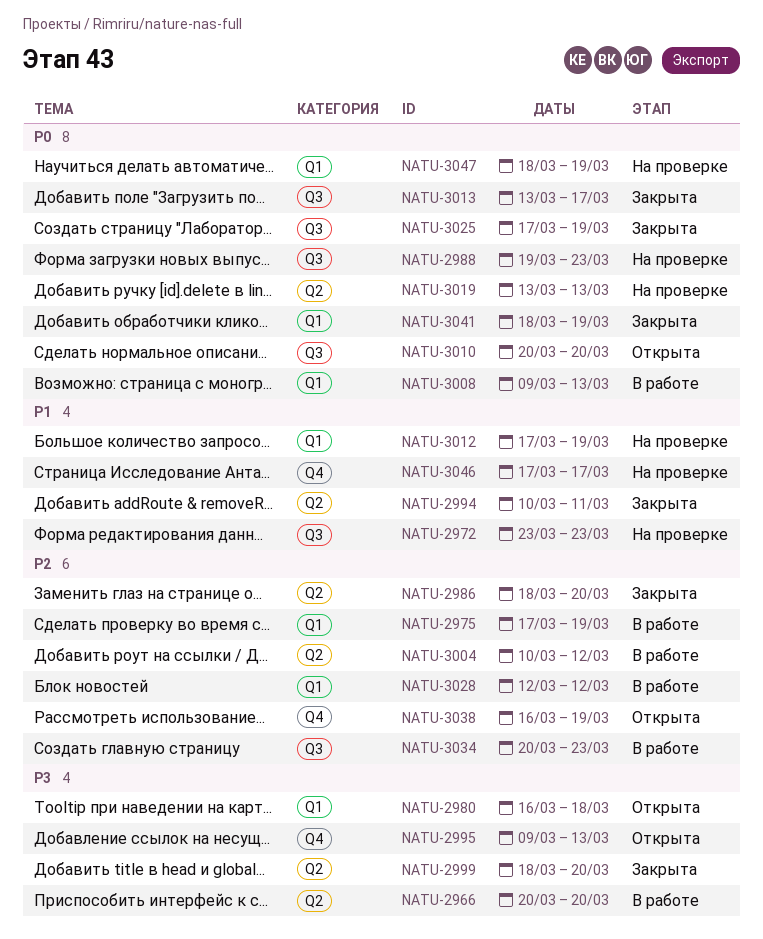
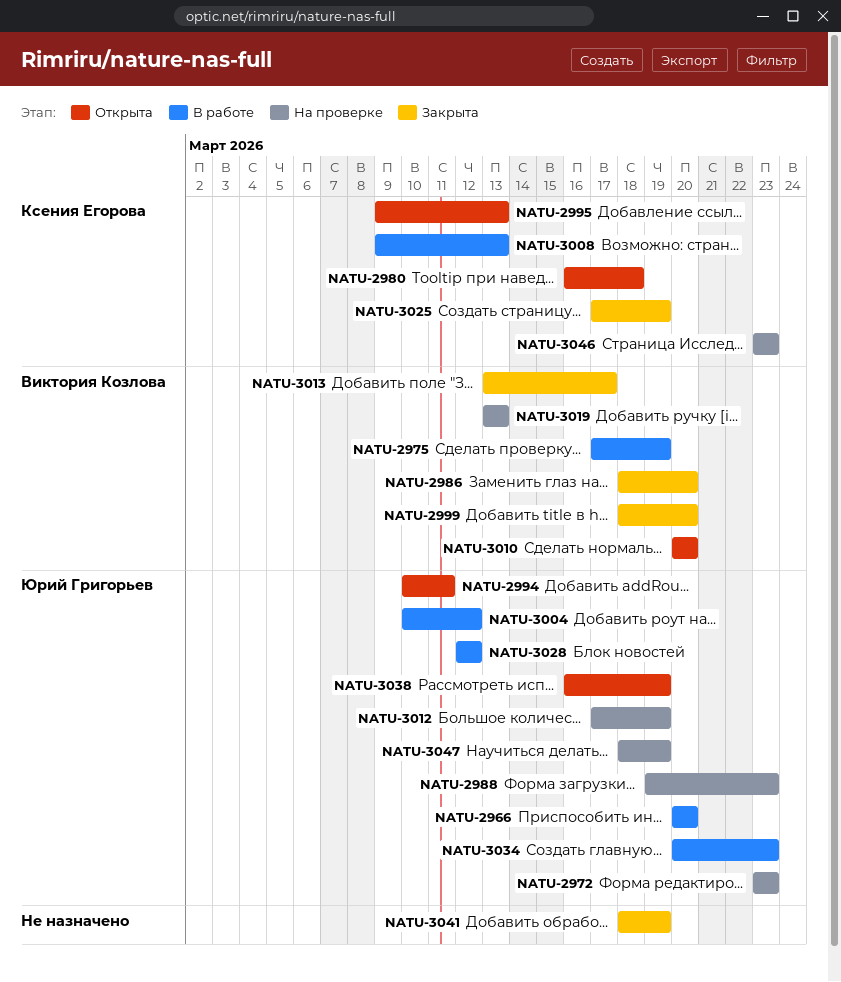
NATU-2994, status: Закрыта -> Открыта
NATU-3046, start: Mar 17 -> Mar 23
NATU-3046, due: Mar 17 -> Mar 23

